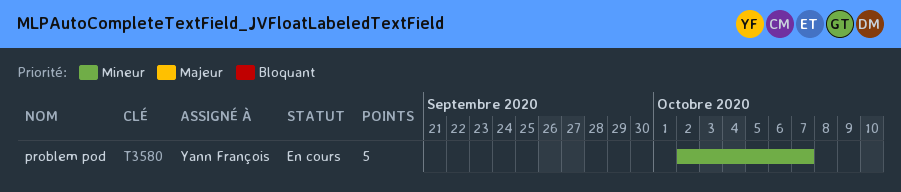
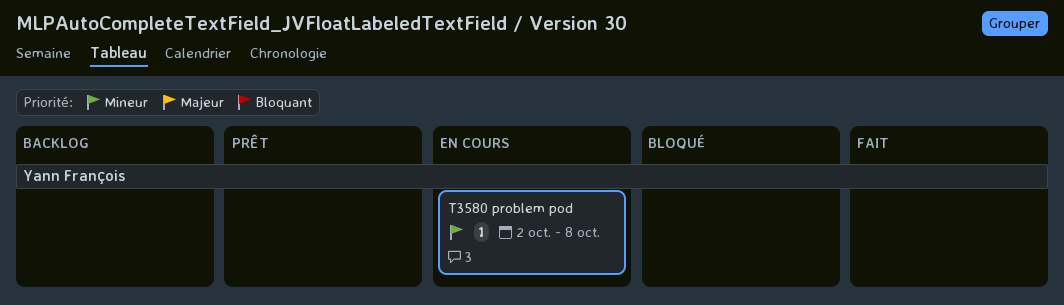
T3580, estimate: 5 -> 1
T3580, due: Oct 7 -> Oct 8

